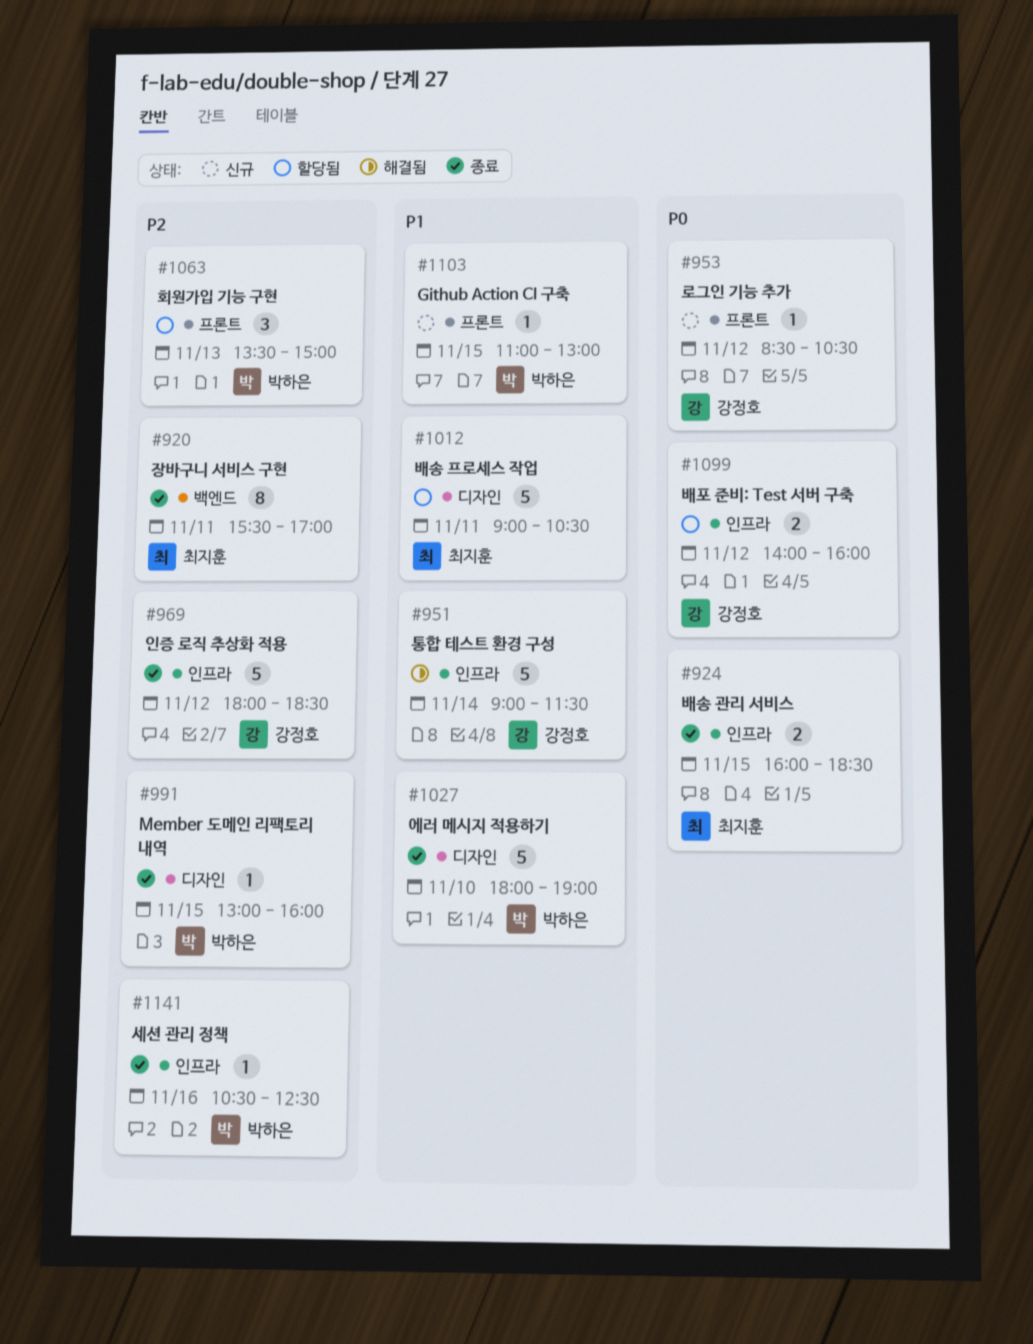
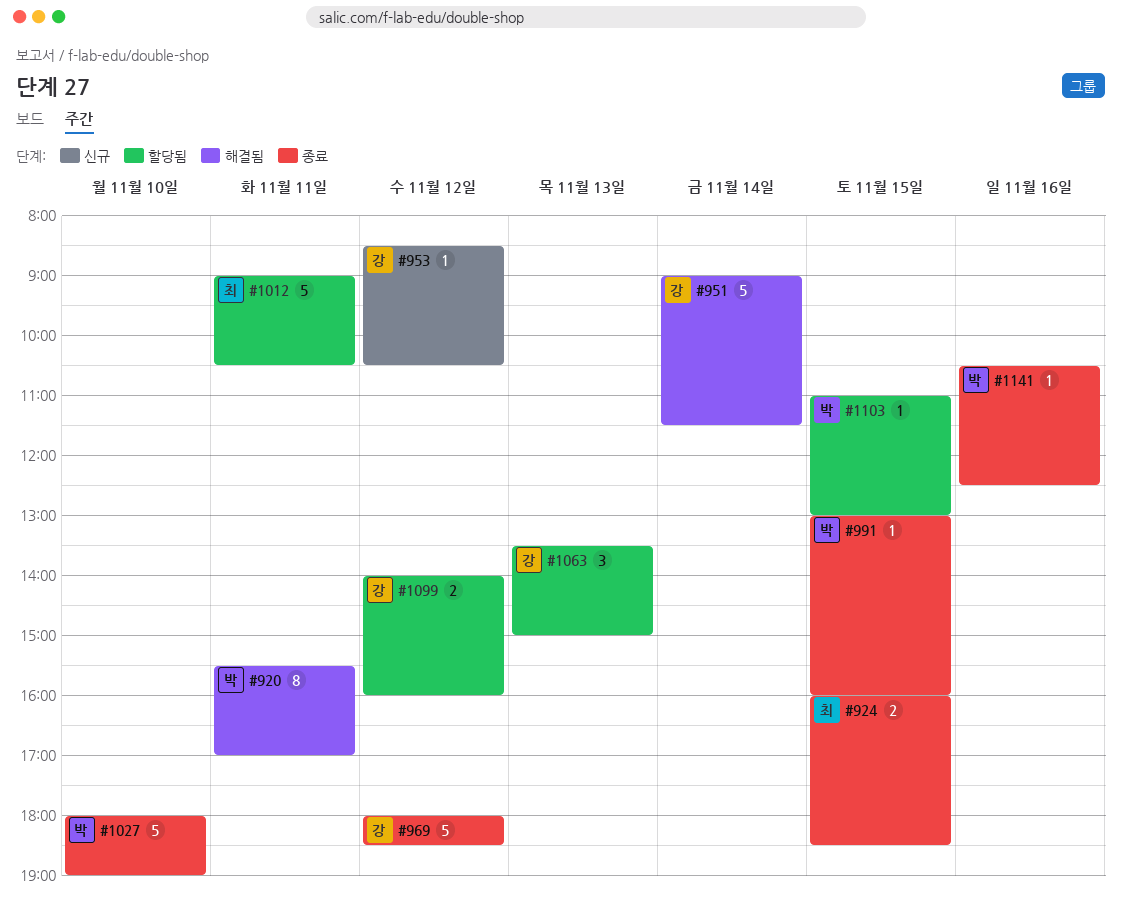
#920, status: 종료 -> 해결됨
#920, owner: 최지훈 -> 박하은
#1063, owner: 박하은 -> 강정호
#1103, status: 신규 -> 할당됨

